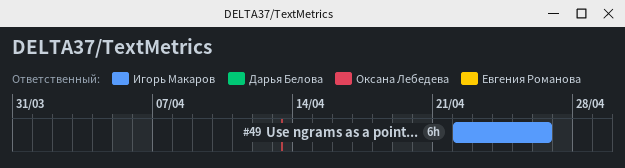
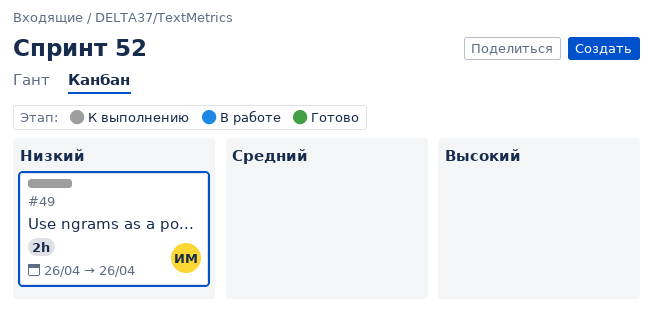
#49, estimate: 6h -> 2h
#49, start: Apr 22 -> Apr 26

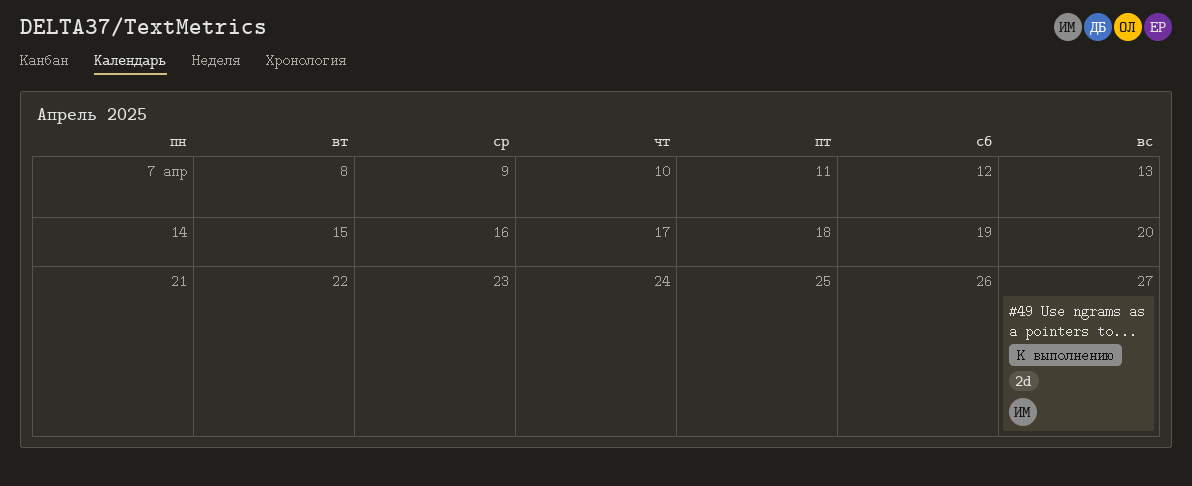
#49, estimate: 2h -> 2d
#49, due: Apr 26 -> Apr 27

